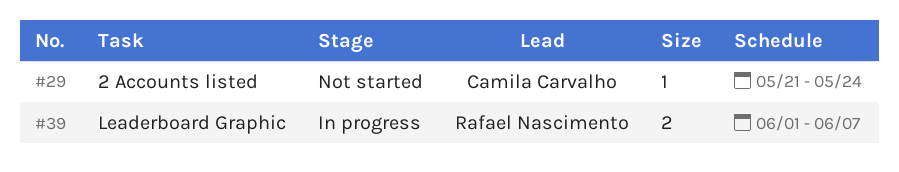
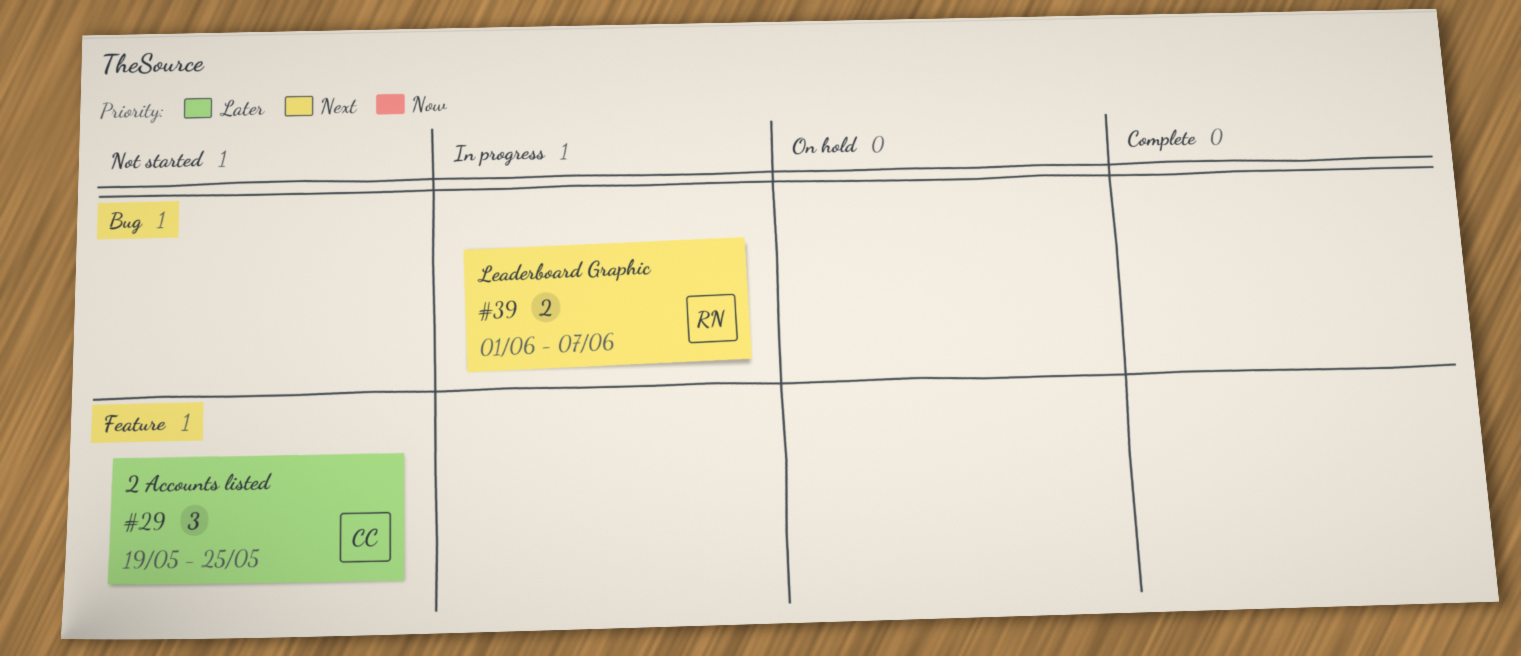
#29, estimate: 1 -> 3
#29, start: May 21 -> May 19
#29, due: May 24 -> May 25

